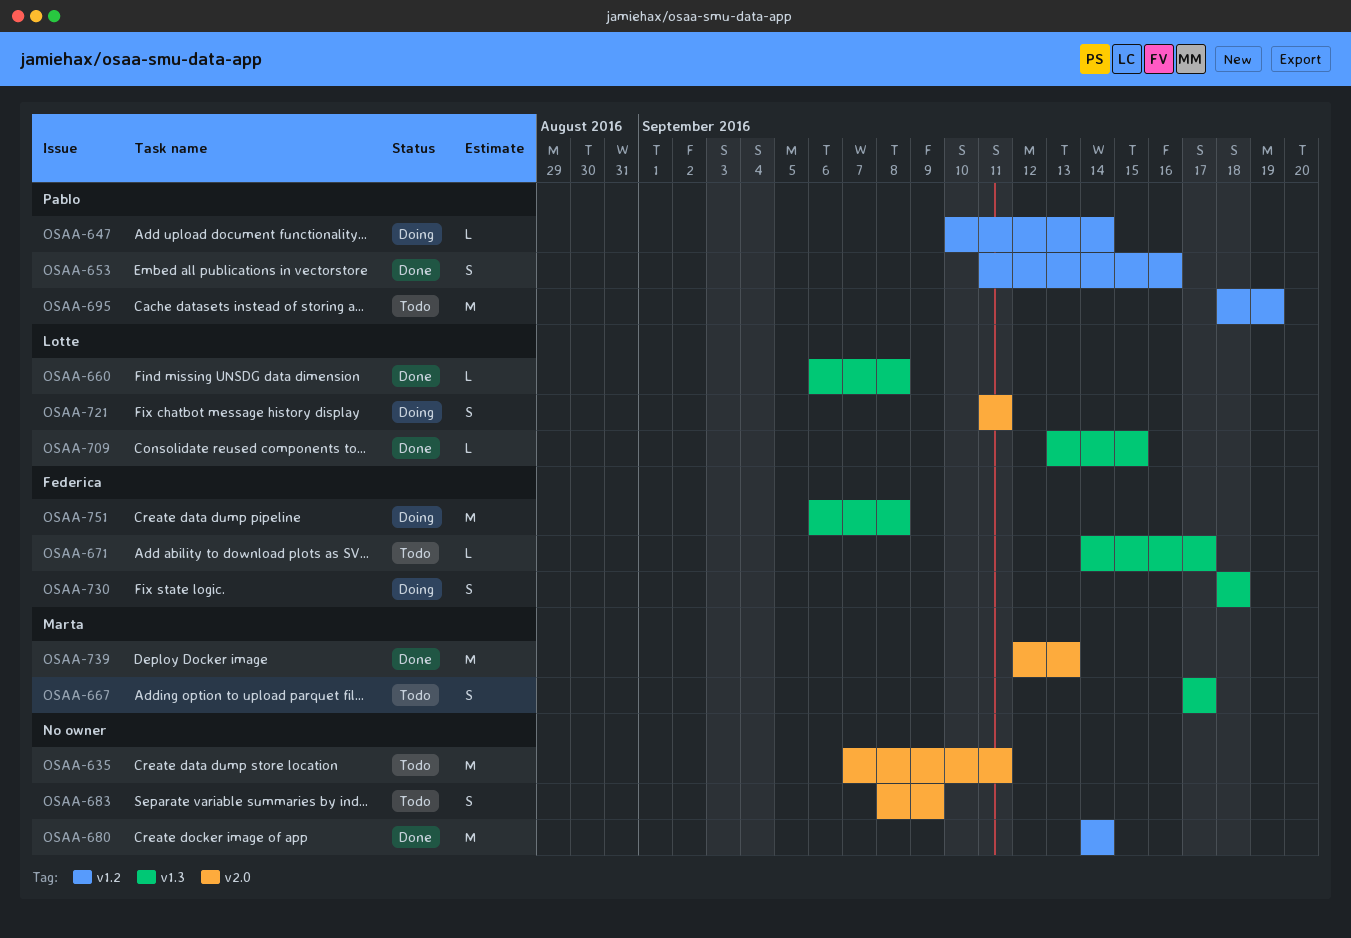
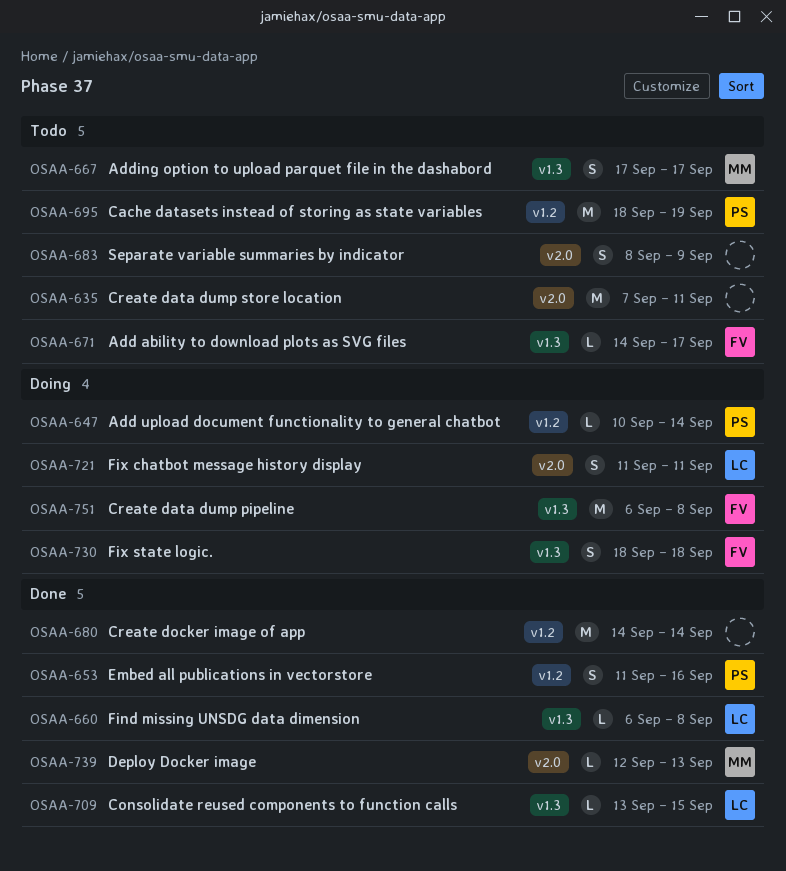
OSAA-739, estimate: M -> L

